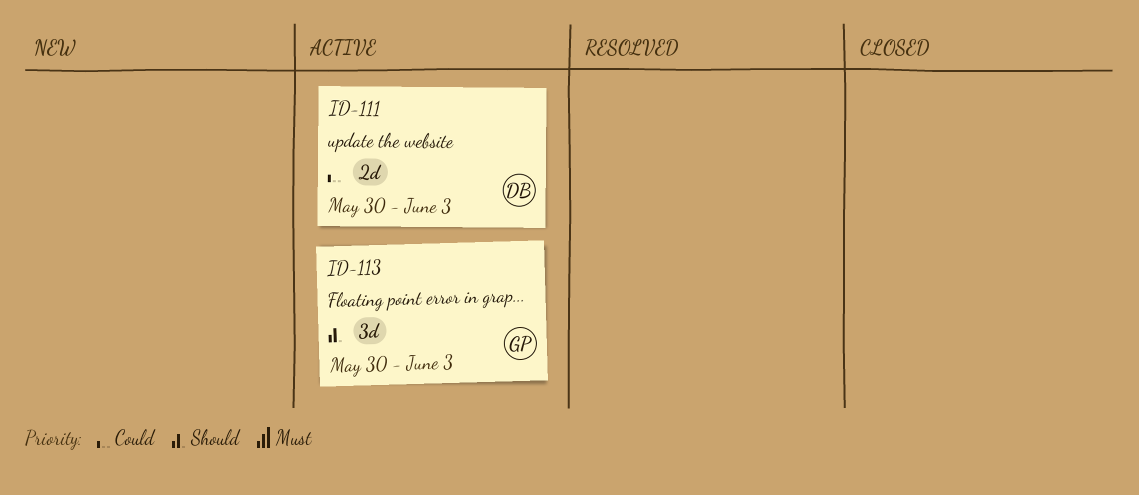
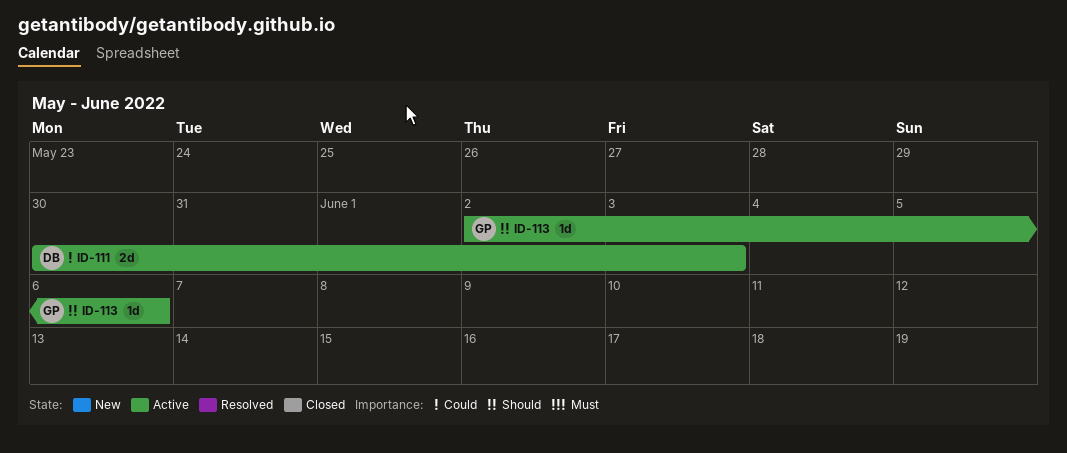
ID-113, estimate: 3d -> 1d
ID-113, start: May 30 -> Jun 2
ID-113, due: Jun 3 -> Jun 6

